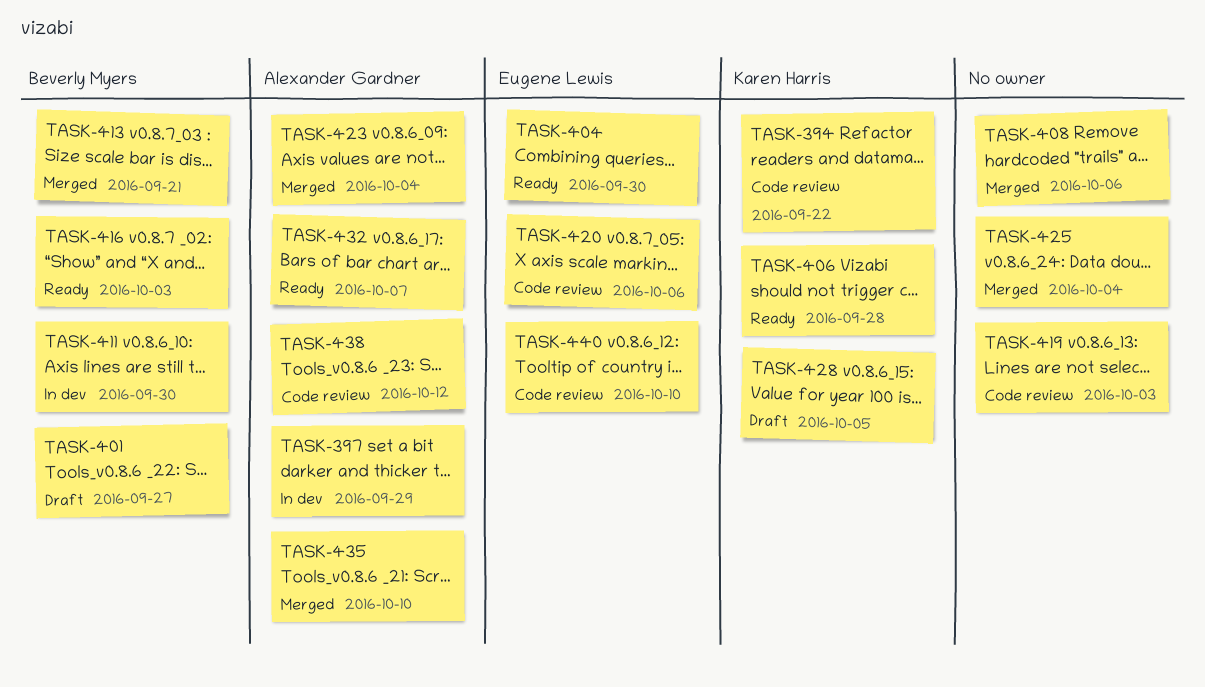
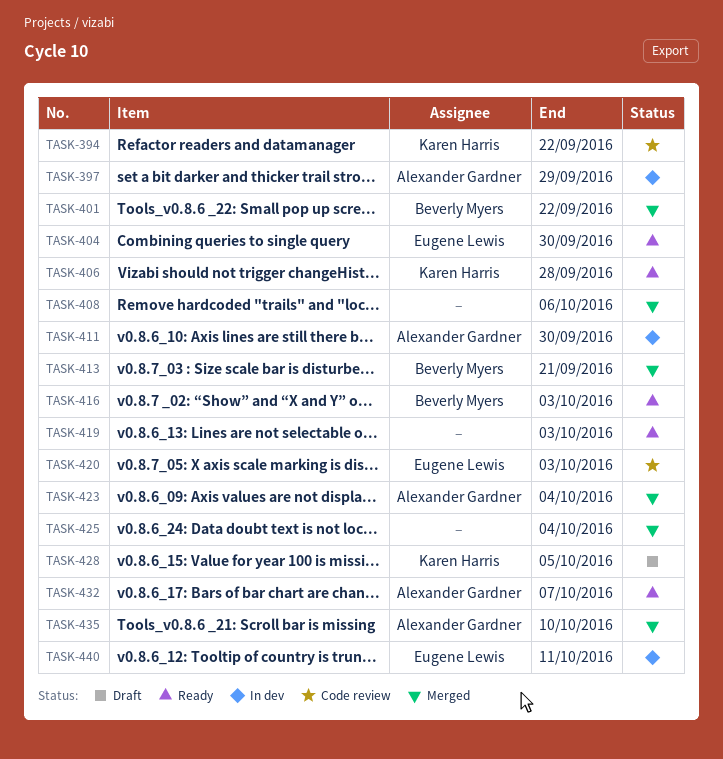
TASK-401, status: Draft -> Merged
TASK-401, due: Sep 27 -> Sep 22
TASK-411, owner: Beverly Myers -> Alexander Gardner
TASK-419, status: Code review -> Ready
TASK-420, due: Oct 6 -> Oct 3
TASK-438: present -> none
TASK-440, status: Code review -> In dev
TASK-440, due: Oct 10 -> Oct 11

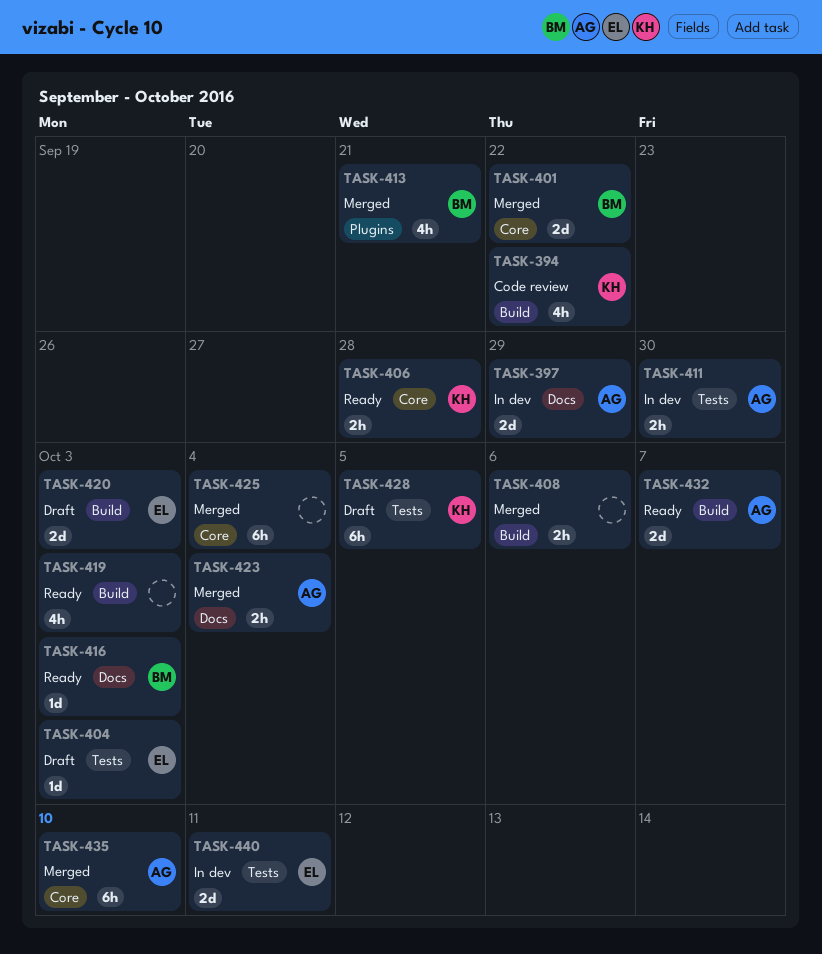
TASK-404, status: Ready -> Draft
TASK-404, due: Sep 30 -> Oct 3
TASK-420, status: Code review -> Draft

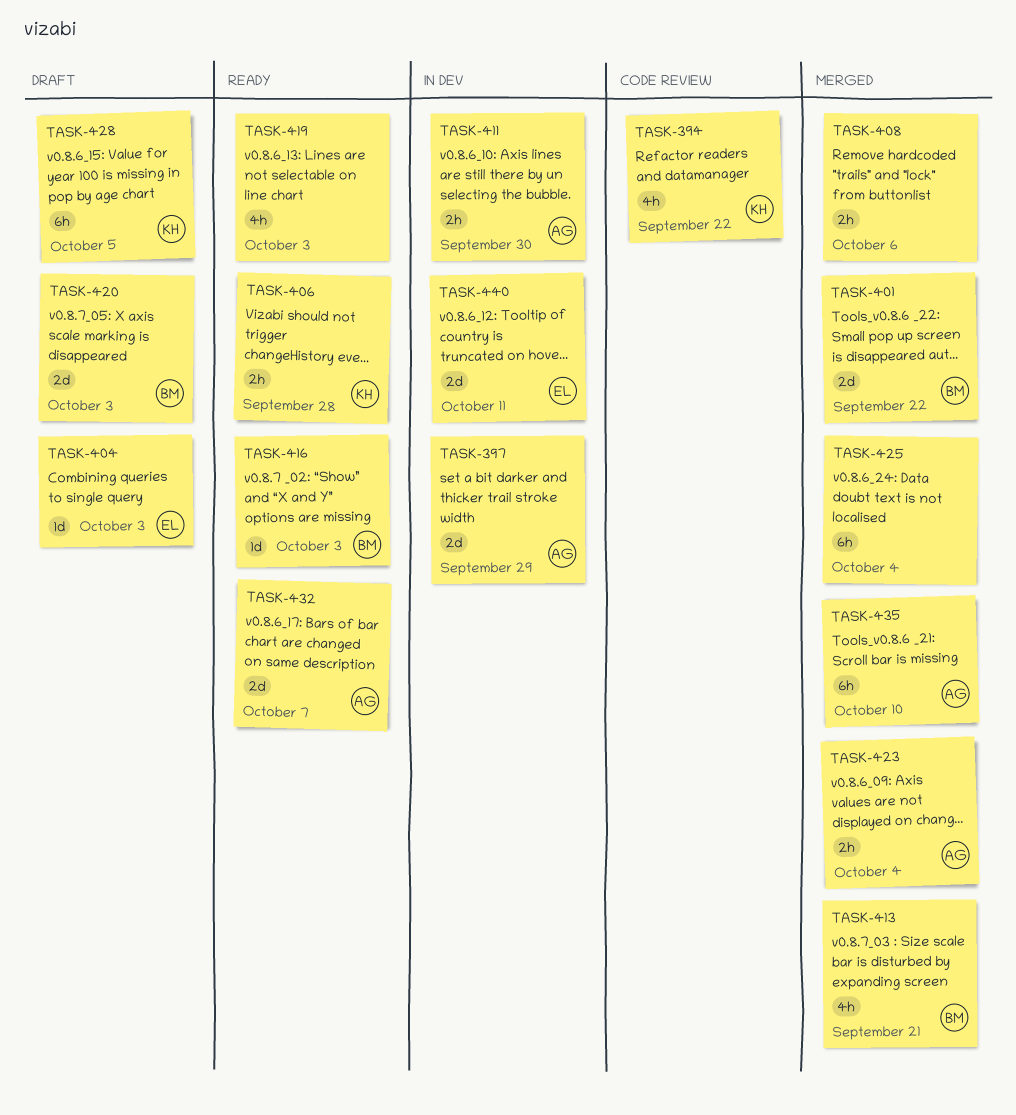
TASK-420, owner: EL -> BM

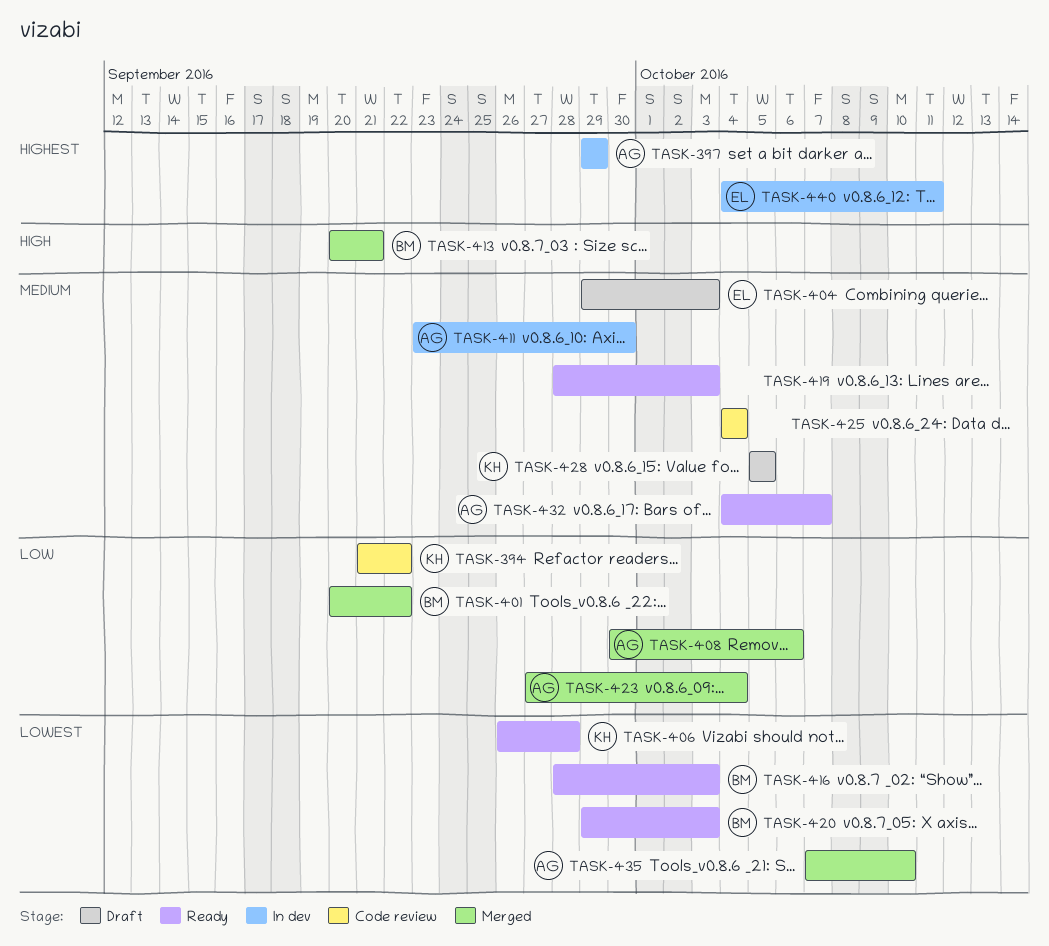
TASK-408, owner: none -> AG
TASK-420, status: Draft -> Ready
TASK-425, status: Merged -> Code review

